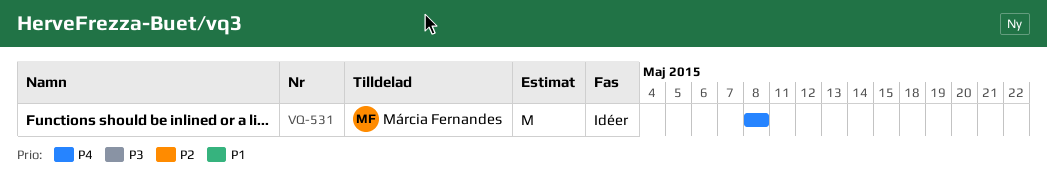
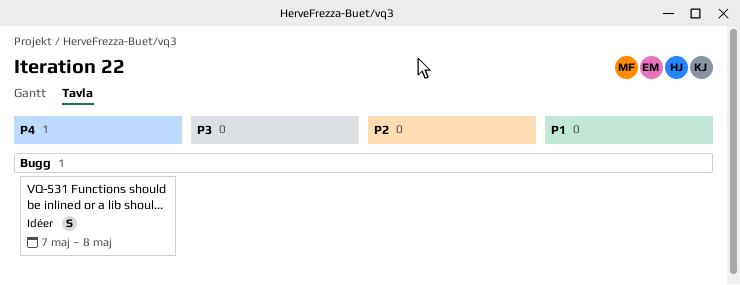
VQ-531, estimate: M -> S
VQ-531, start: May 8 -> May 7

